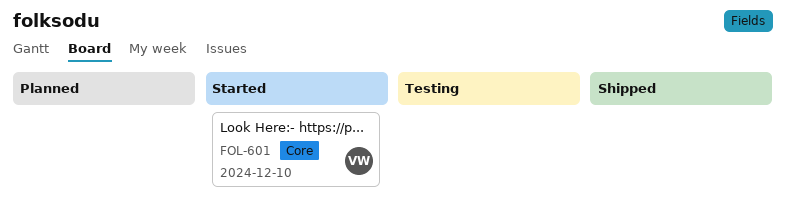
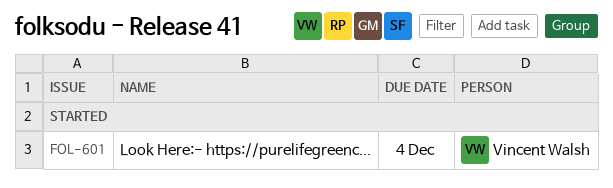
FOL-601, due: Dec 10 -> Dec 4

